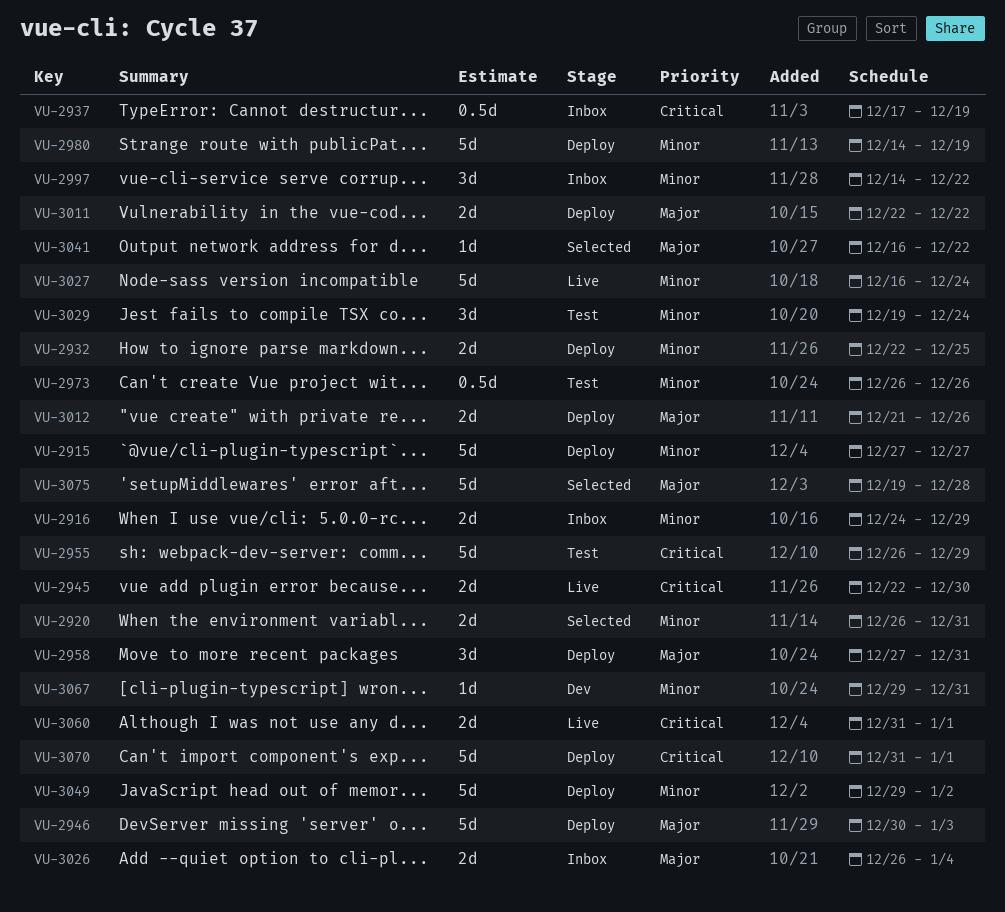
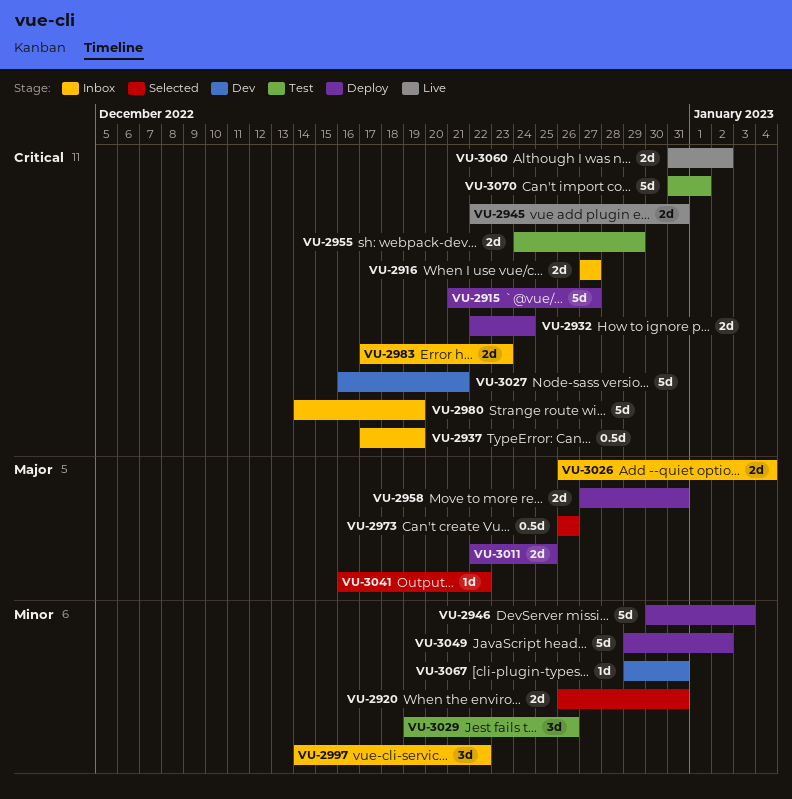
VU-2915, priority: Minor -> Critical
VU-2915, start: Dec 27 -> Dec 21
VU-2916, priority: Minor -> Critical
VU-2916, start: Dec 24 -> Dec 27
VU-2916, due: Dec 29 -> Dec 27
VU-2932, priority: Minor -> Critical
VU-2932, due: Dec 25 -> Dec 24
VU-2945, due: Dec 30 -> Dec 31
VU-2946, priority: Major -> Minor
VU-2955, estimate: 5d -> 2d
VU-2955, start: Dec 26 -> Dec 24
VU-2958, estimate: 3d -> 2d
VU-2973, status: Test -> Selected
VU-2973, priority: Minor -> Major
VU-2980, status: Deploy -> Inbox
VU-2980, priority: Minor -> Critical
VU-2983: none -> present
VU-3011, due: Dec 22 -> Dec 25
VU-3012: present -> none
VU-3027, status: Live -> Dev
VU-3027, priority: Minor -> Critical
VU-3027, due: Dec 24 -> Dec 21
VU-3029, due: Dec 24 -> Dec 26
VU-3060, due: Jan 1 -> Jan 2
VU-3070, status: Deploy -> Test
VU-3075: present -> none

